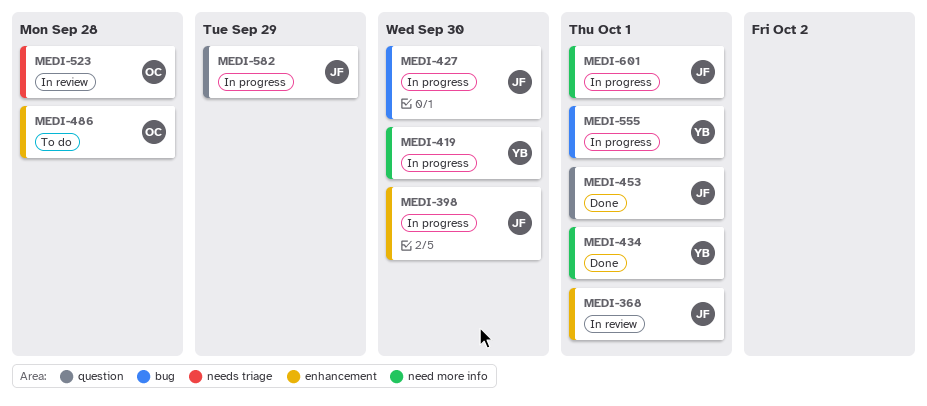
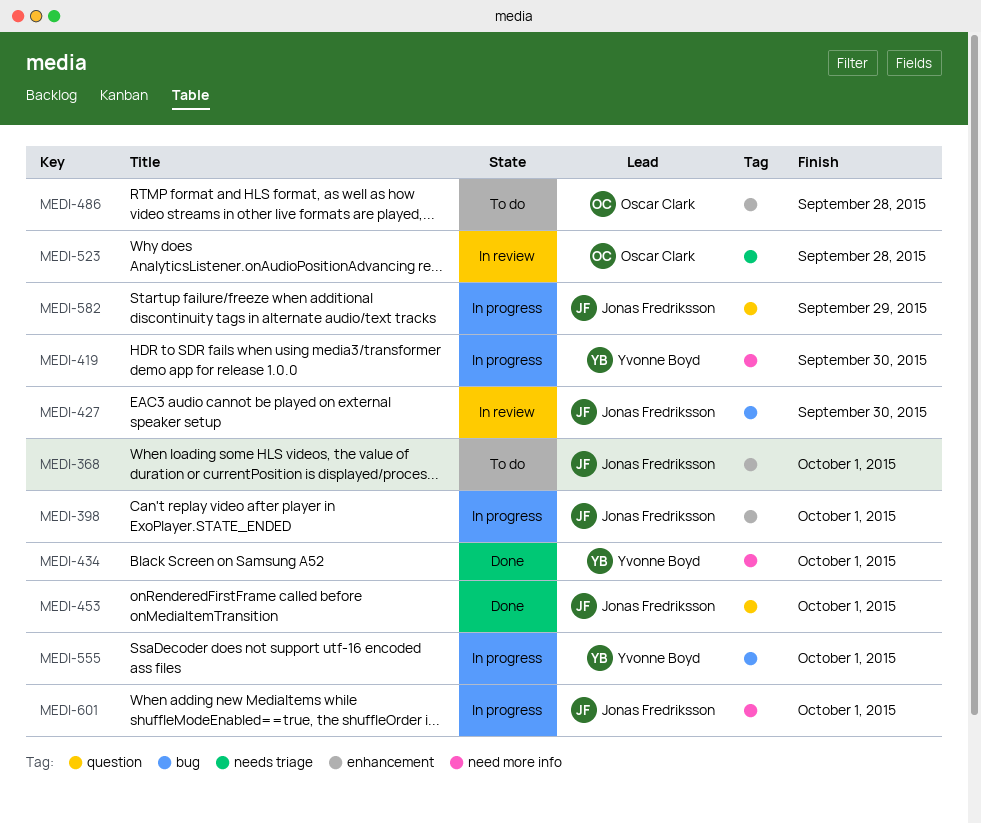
MEDI-368, status: In review -> To do
MEDI-398, due: Sep 30 -> Oct 1
MEDI-427, status: In progress -> In review

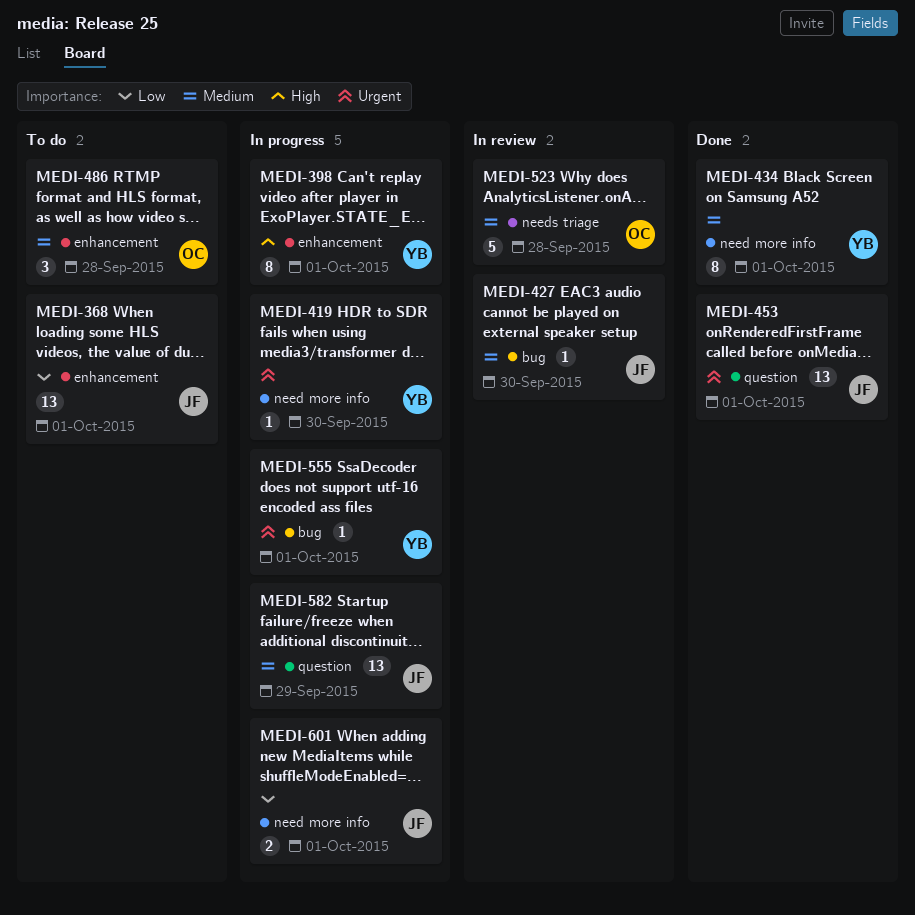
MEDI-398, owner: Jonas Fredriksson -> Yvonne Boyd

